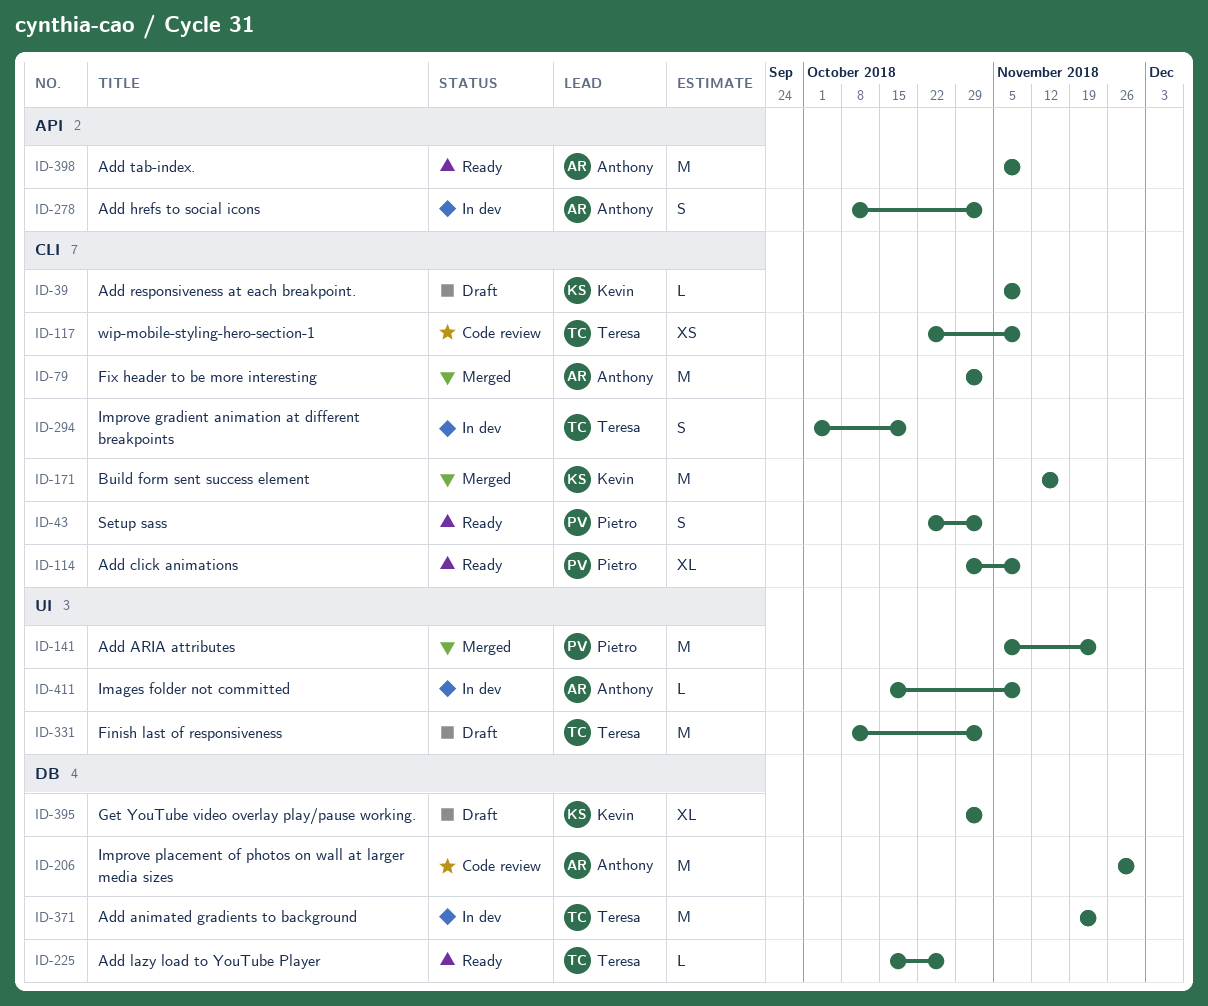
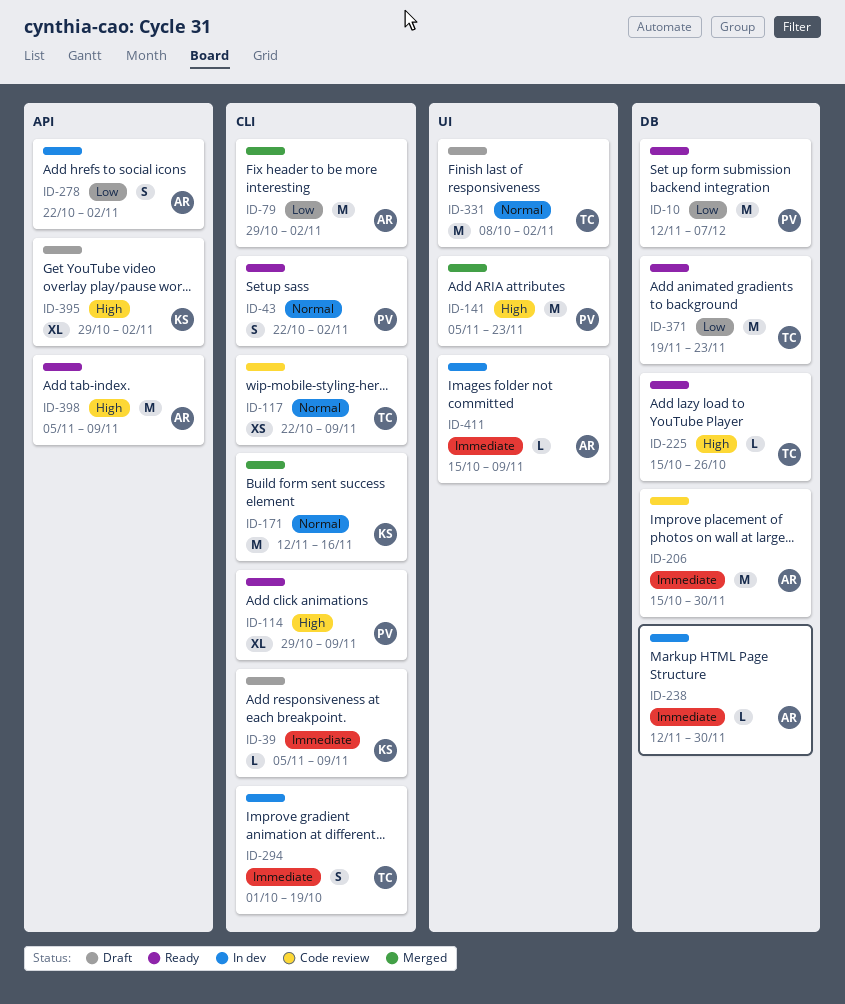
ID-10: none -> present
ID-206, start: Nov 26 -> Oct 15
ID-238: none -> present
ID-278, start: Oct 8 -> Oct 22
ID-371, status: In dev -> Ready
ID-395, label: DB -> API

